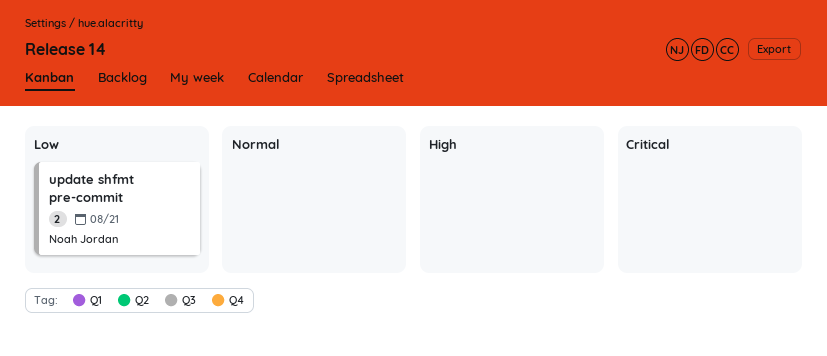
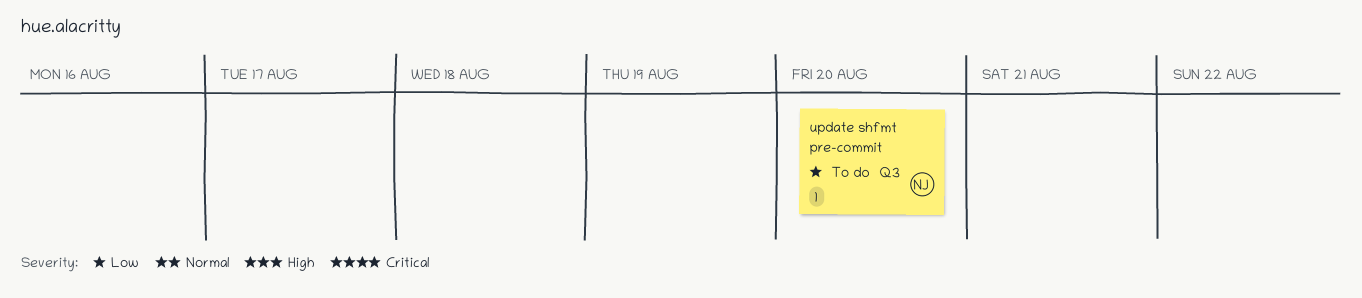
update shfmt pre-commit, estimate: 2 -> 1
update shfmt pre-commit, due: Aug 21 -> Aug 20

